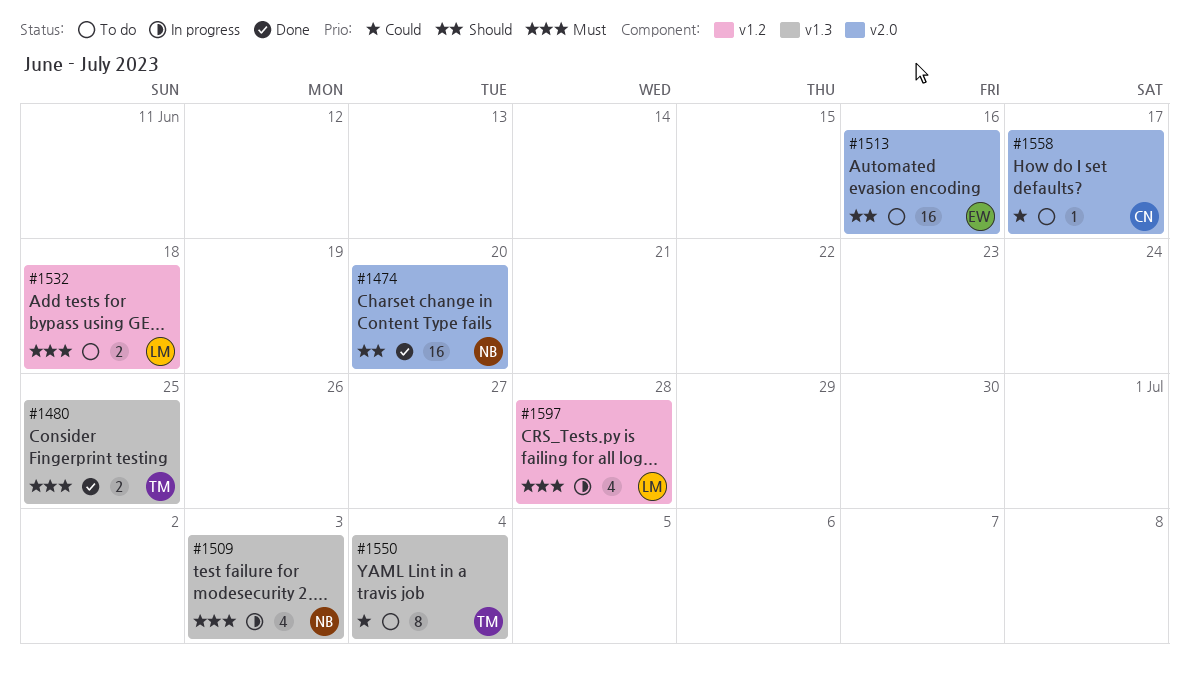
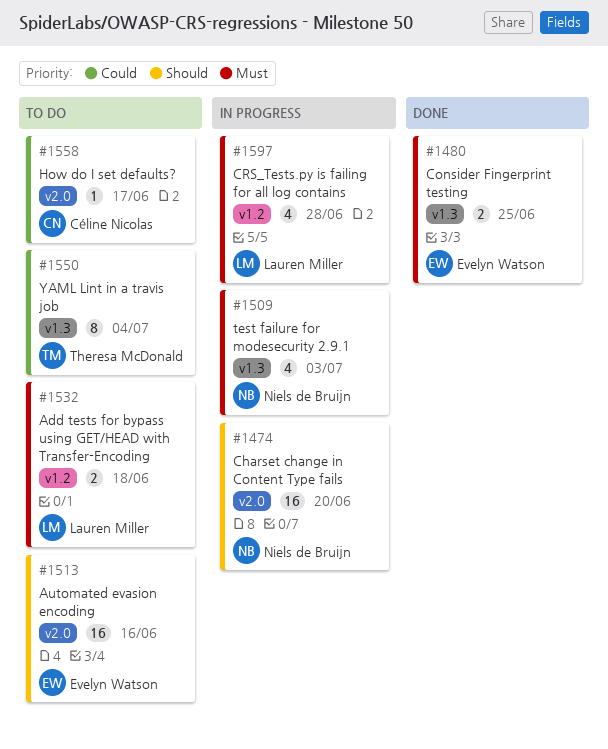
#1474, status: Done -> In progress
#1480, owner: Theresa McDonald -> Evelyn Watson

